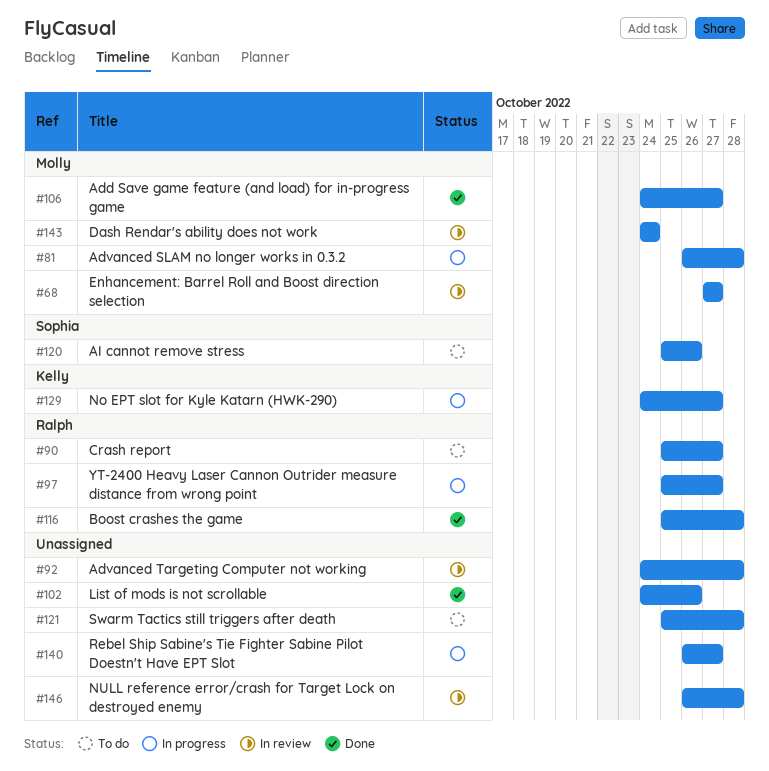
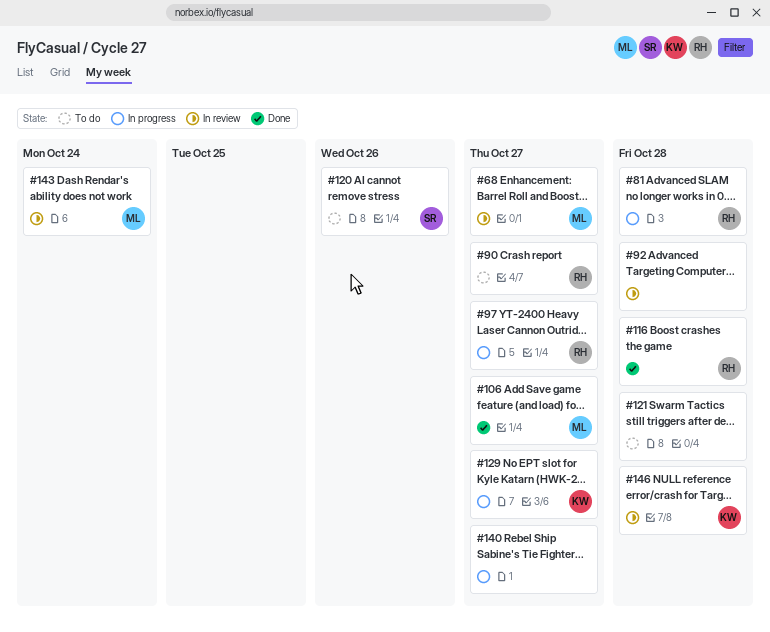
#81, owner: Molly -> Ralph
#102: present -> none
#146, owner: none -> Kelly

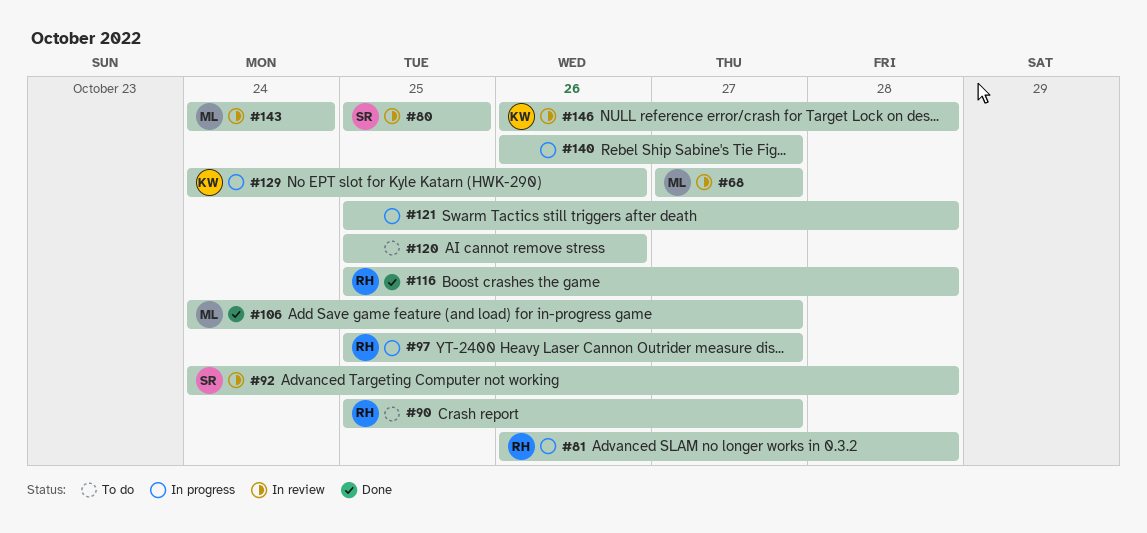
#80: none -> present
#92, owner: none -> SR
#120, owner: SR -> none
#121, status: To do -> In progress
#129, due: Oct 27 -> Oct 26

